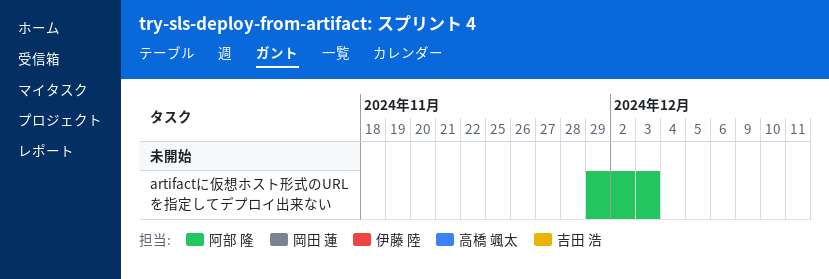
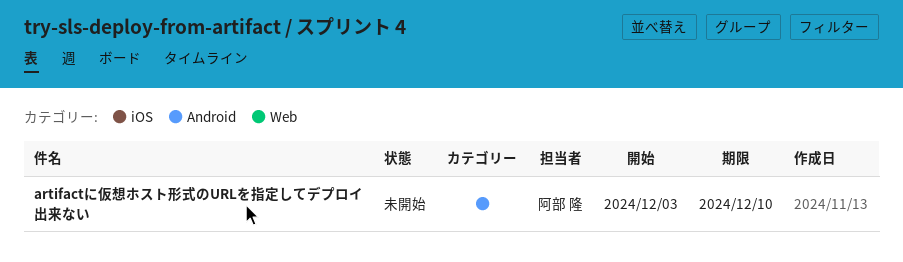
artifactに仮想ホスト形式のURLを指定してデプロイ出来ない, start: Nov 29 -> Dec 3
artifactに仮想ホスト形式のURLを指定してデプロイ出来ない, due: Dec 3 -> Dec 10

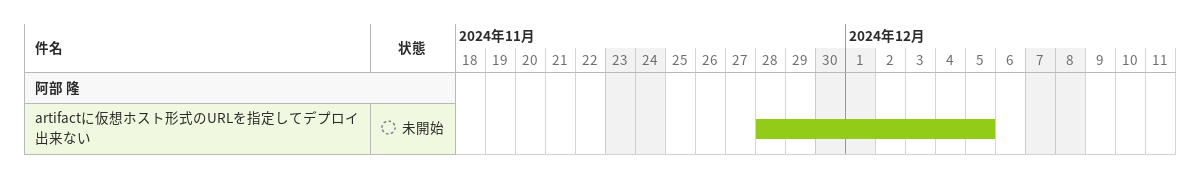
artifactに仮想ホスト形式のURLを指定してデプロイ出来ない, start: Dec 3 -> Nov 28
artifactに仮想ホスト形式のURLを指定してデプロイ出来ない, due: Dec 10 -> Dec 5

